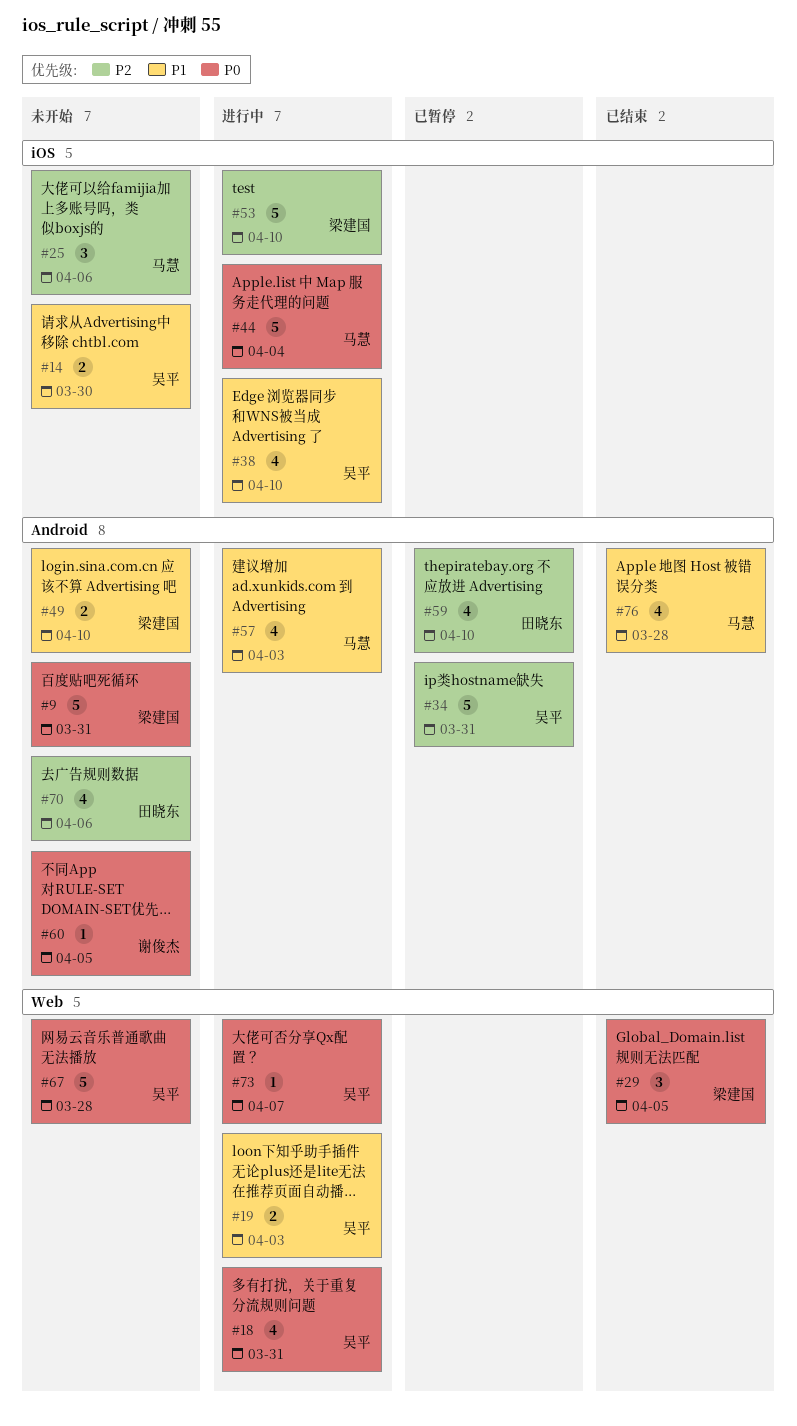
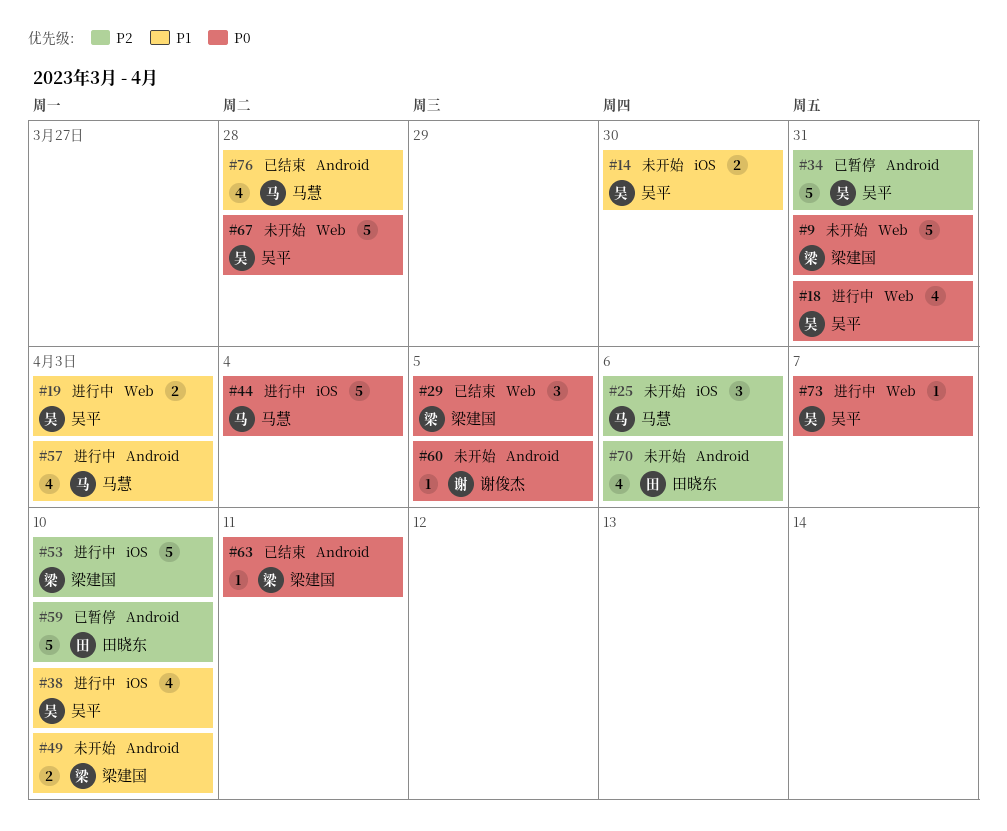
#9, label: Android -> Web
#59, estimate: 4 -> 5
#63: none -> present

